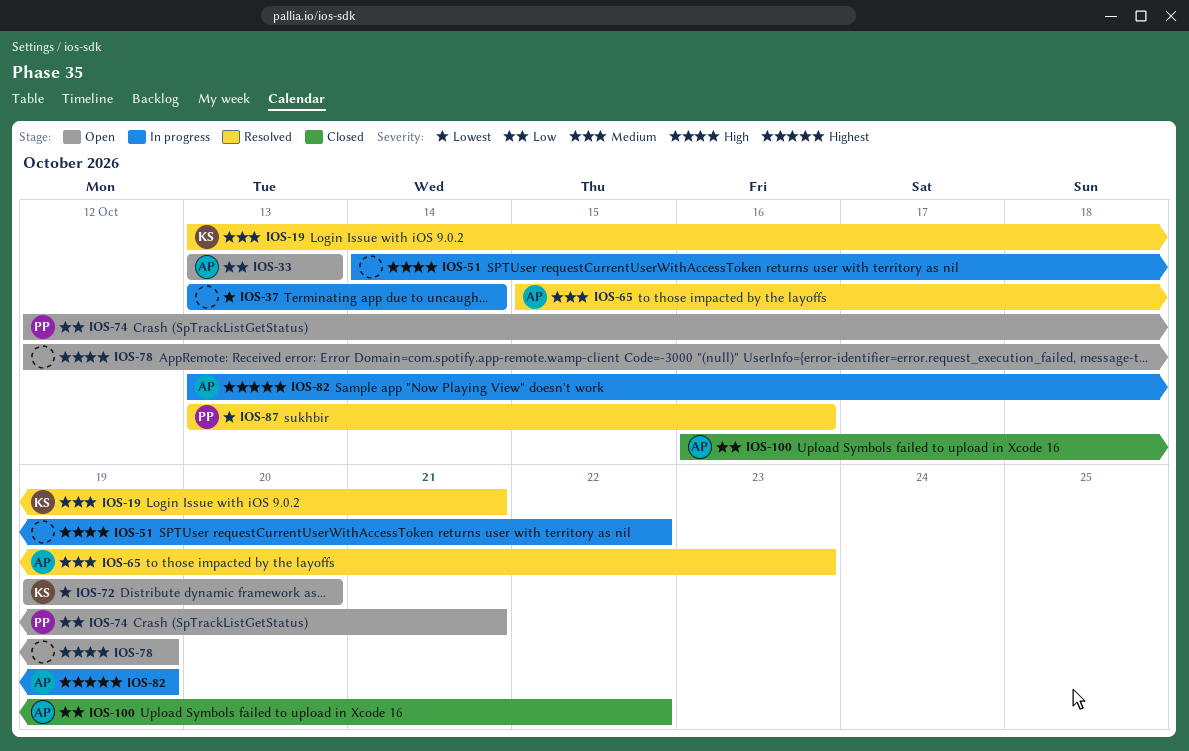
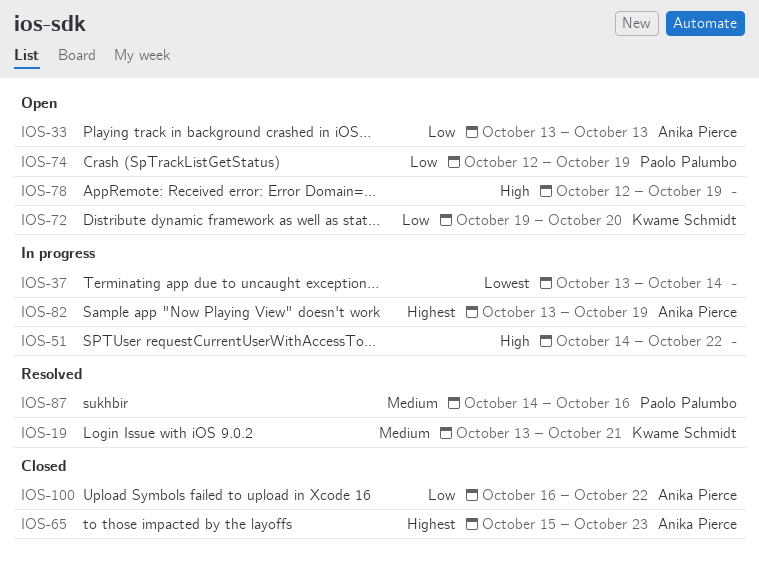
IOS-65, status: Resolved -> Closed
IOS-65, priority: Medium -> Highest
IOS-72, priority: Lowest -> Low
IOS-74, due: Oct 21 -> Oct 19
IOS-87, priority: Lowest -> Medium
IOS-87, start: Oct 13 -> Oct 14

